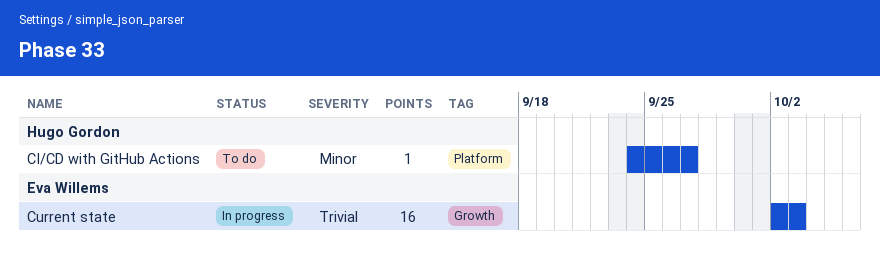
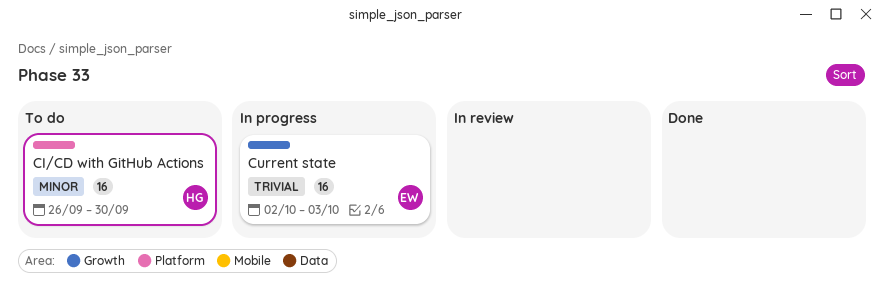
CI/CD with GitHub Actions, estimate: 1 -> 16
CI/CD with GitHub Actions, start: Sep 24 -> Sep 26
CI/CD with GitHub Actions, due: Sep 27 -> Sep 30

